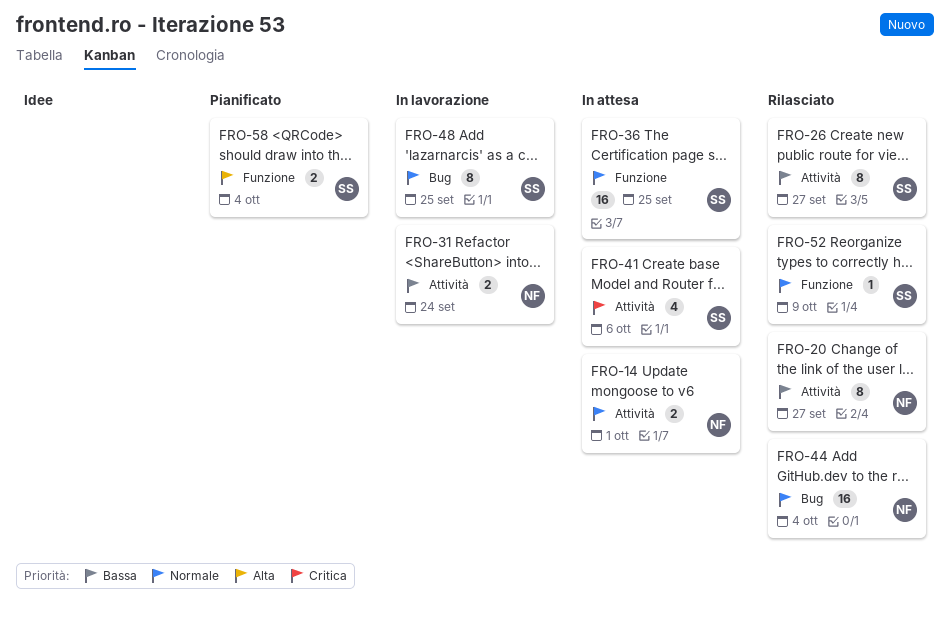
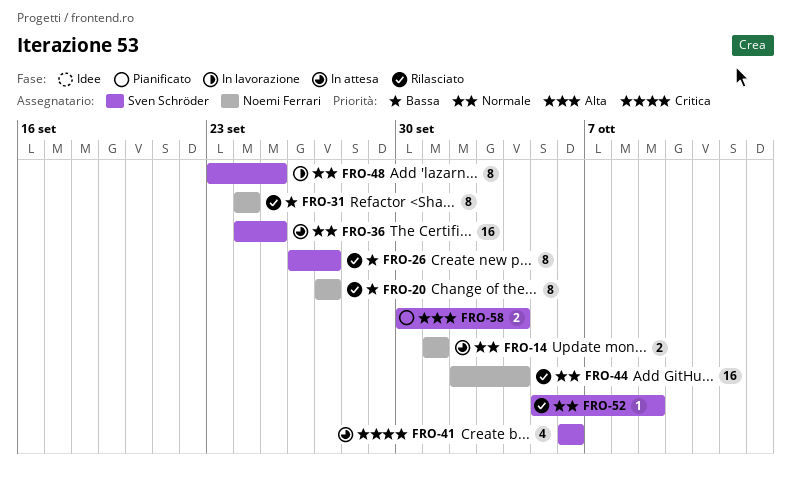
FRO-31, status: In lavorazione -> Rilasciato
FRO-31, estimate: 2 -> 8

